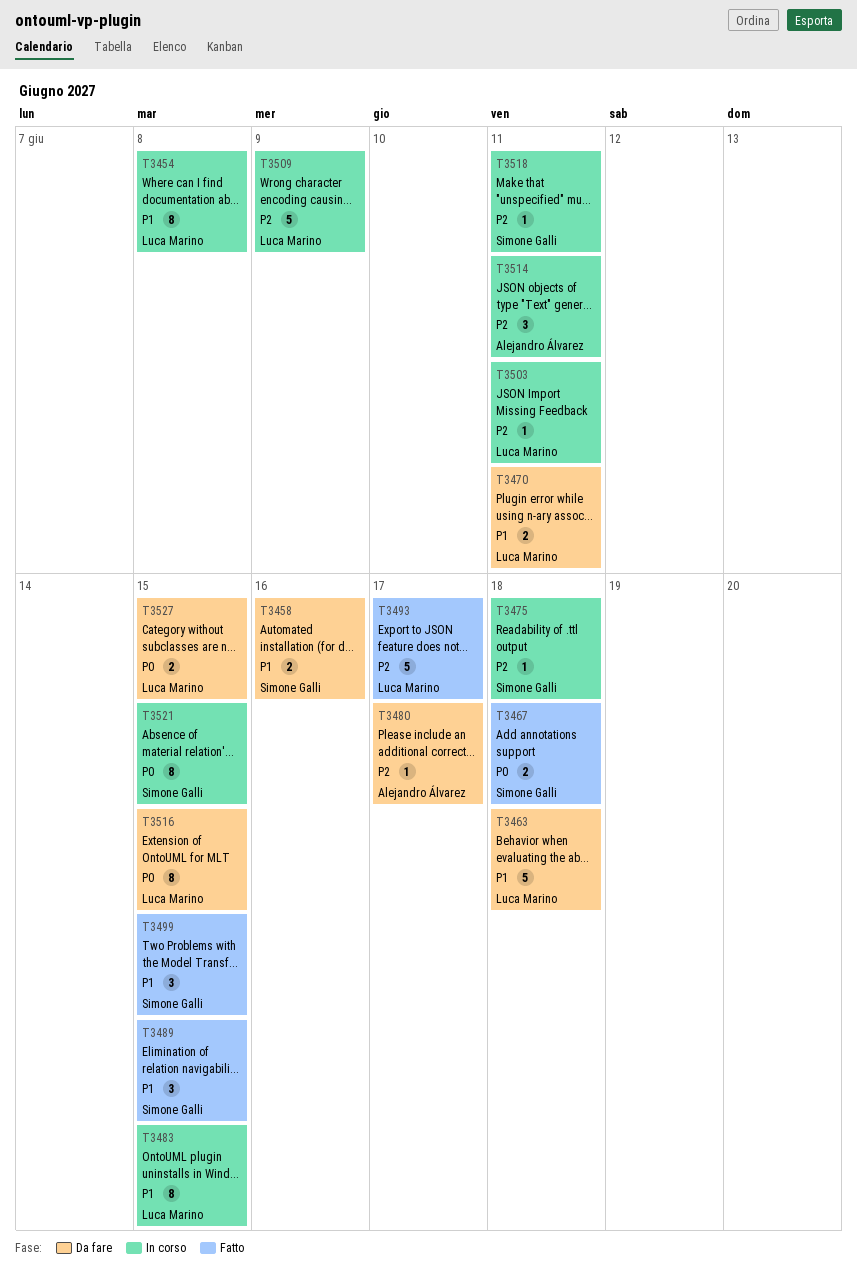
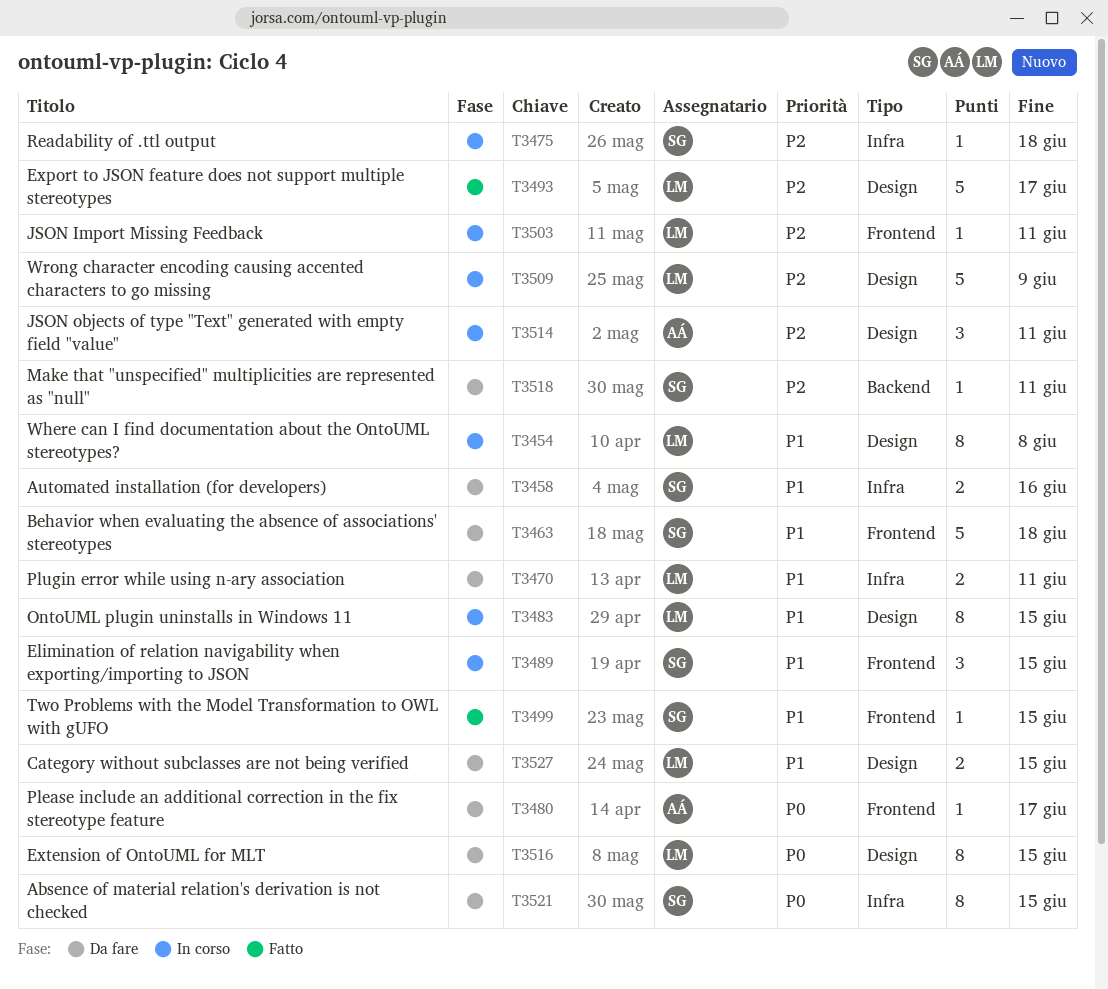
T3463, owner: Luca Marino -> Simone Galli
T3467: present -> none
T3480, priority: P2 -> P0
T3489, status: Fatto -> In corso
T3499, estimate: 3 -> 1
T3518, status: In corso -> Da fare
T3521, status: In corso -> Da fare
T3527, priority: P0 -> P1

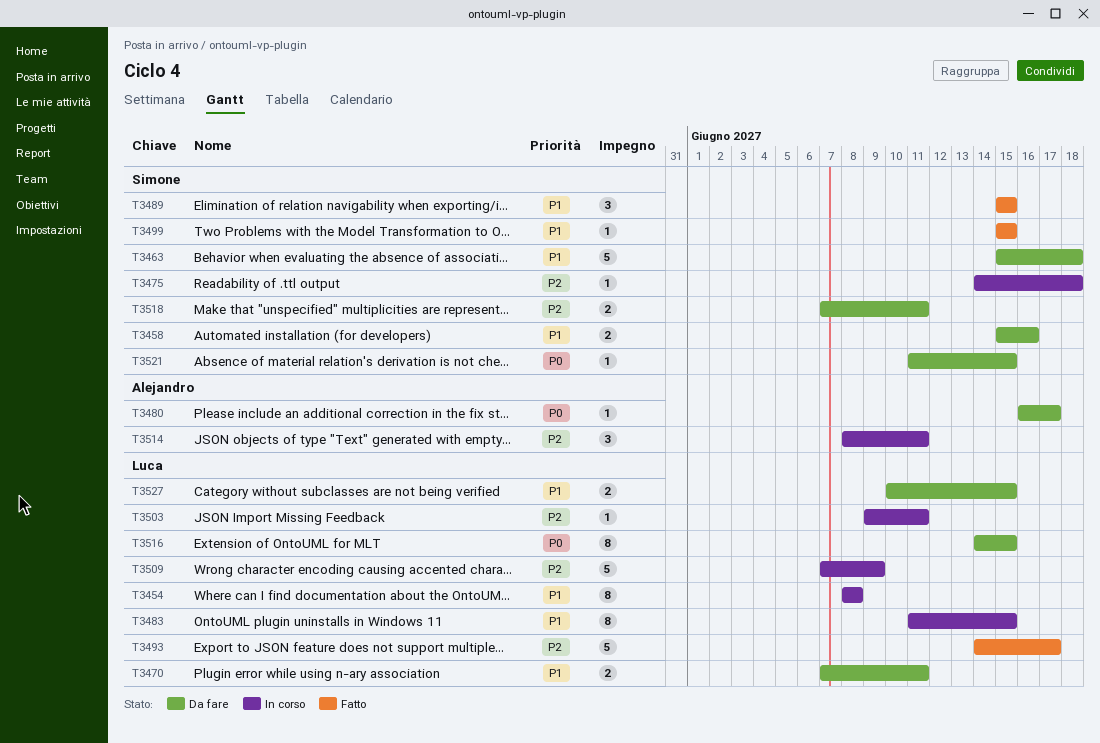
T3489, status: In corso -> Fatto
T3518, estimate: 1 -> 2
T3521, estimate: 8 -> 1

